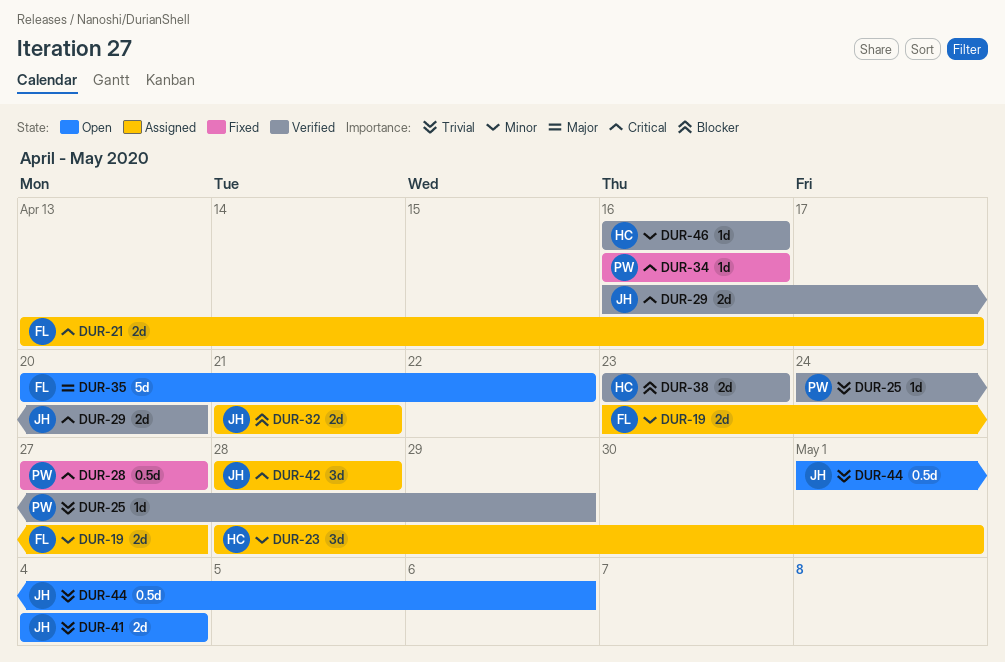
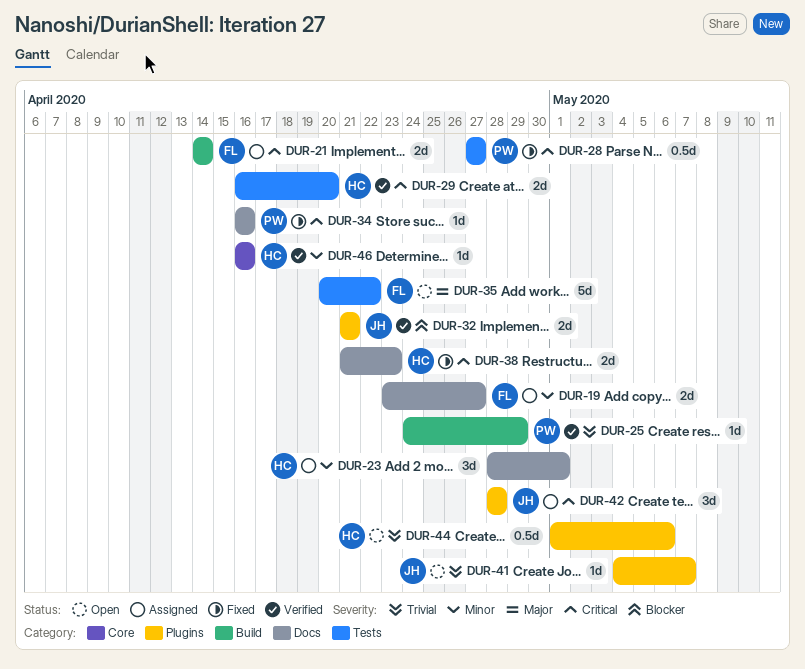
DUR-21, start: Apr 13 -> Apr 14
DUR-21, due: Apr 17 -> Apr 14
DUR-29, owner: JH -> HC
DUR-32, status: Assigned -> Verified
DUR-38, status: Verified -> Fixed
DUR-38, priority: Blocker -> Critical
DUR-38, start: Apr 23 -> Apr 21
DUR-41, estimate: 2d -> 1d
DUR-41, due: May 4 -> May 7
DUR-44, owner: JH -> HC

